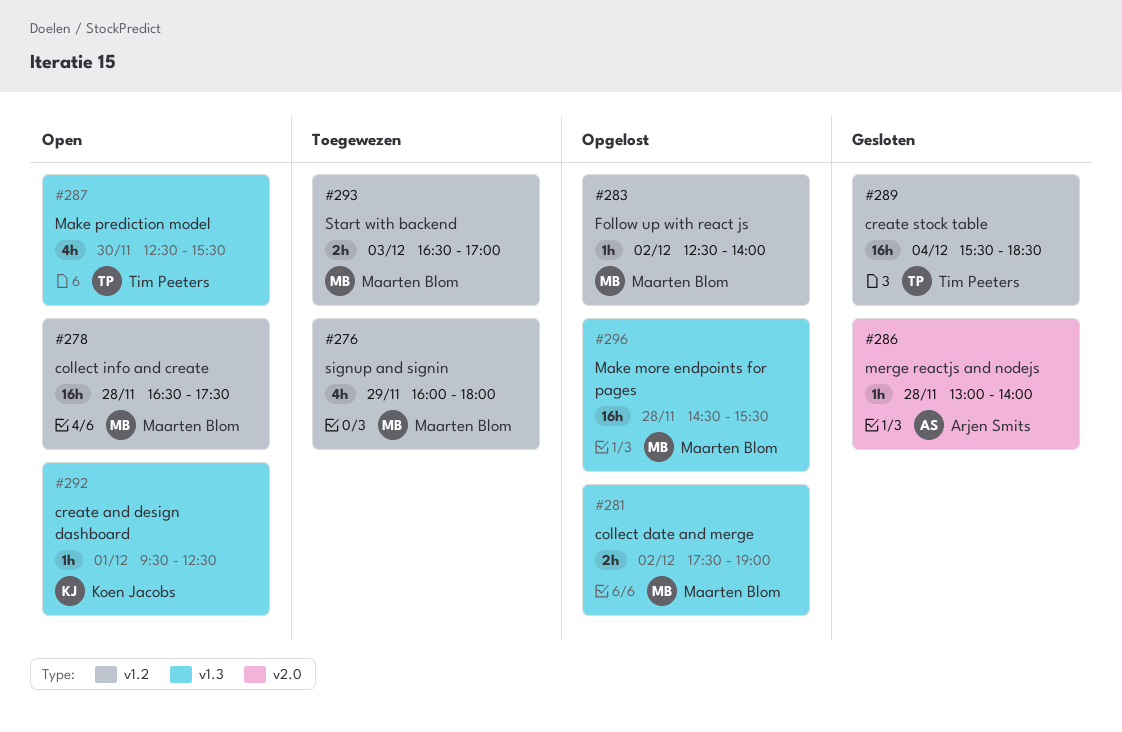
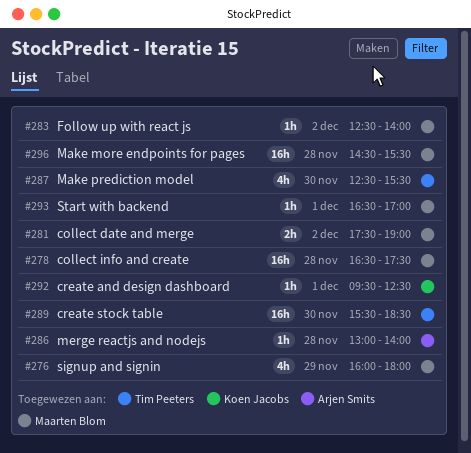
#289, day: Dec 4 -> Nov 30
#293, estimate: 2h -> 1h
#293, day: Dec 3 -> Dec 1

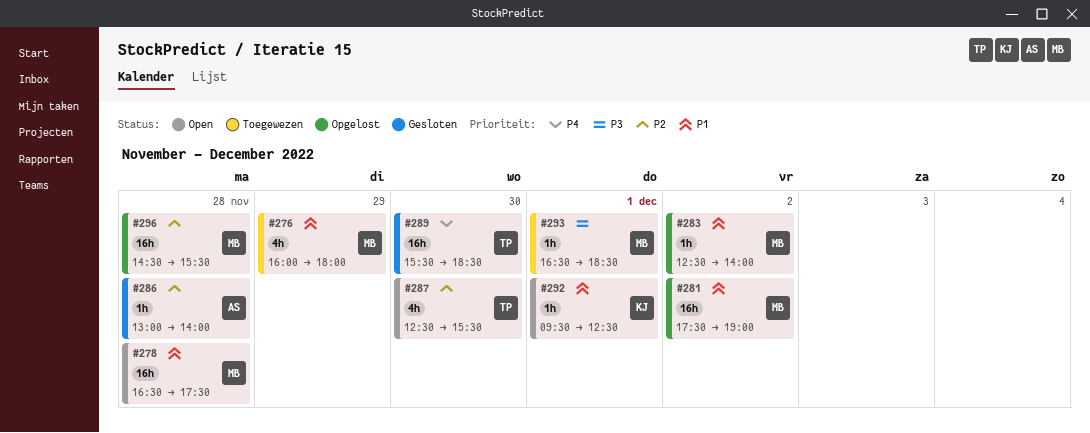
#281, estimate: 2h -> 16h
#293, ends: 17:00 -> 18:30

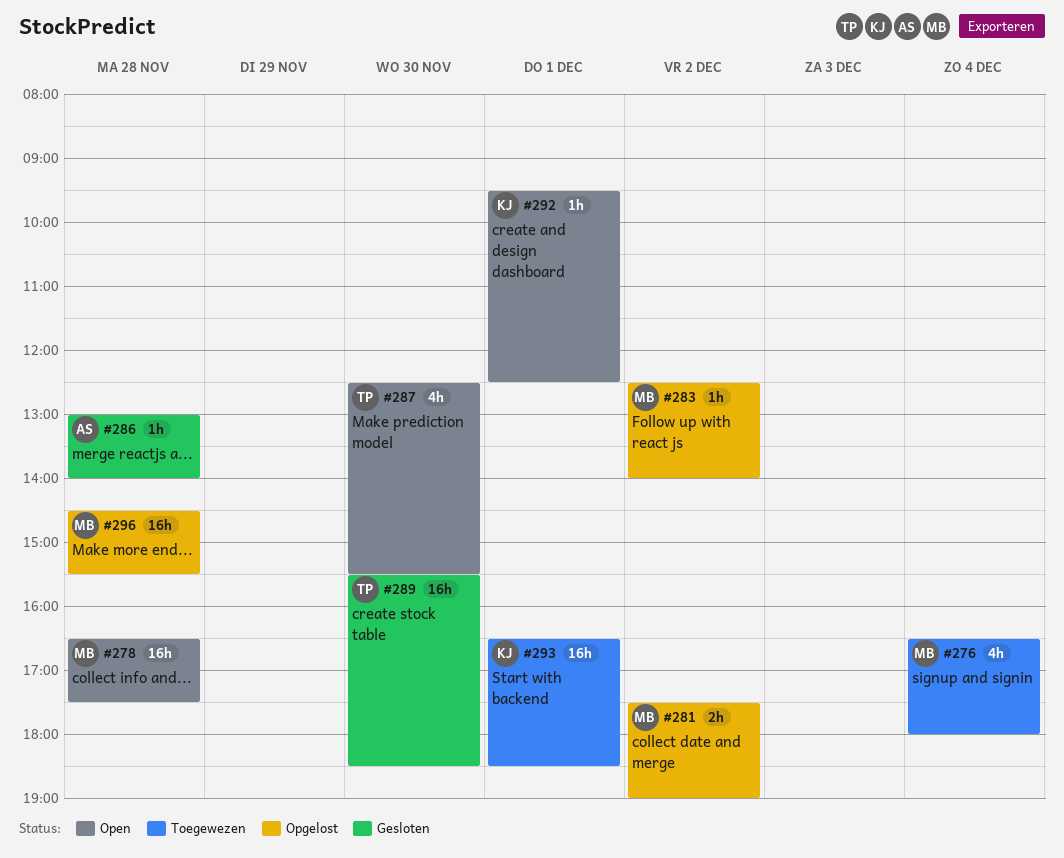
#276, day: Nov 29 -> Dec 4
#276, begins: 16:00 -> 16:30
#281, estimate: 16h -> 2h
#293, owner: MB -> KJ
#293, estimate: 1h -> 16h

